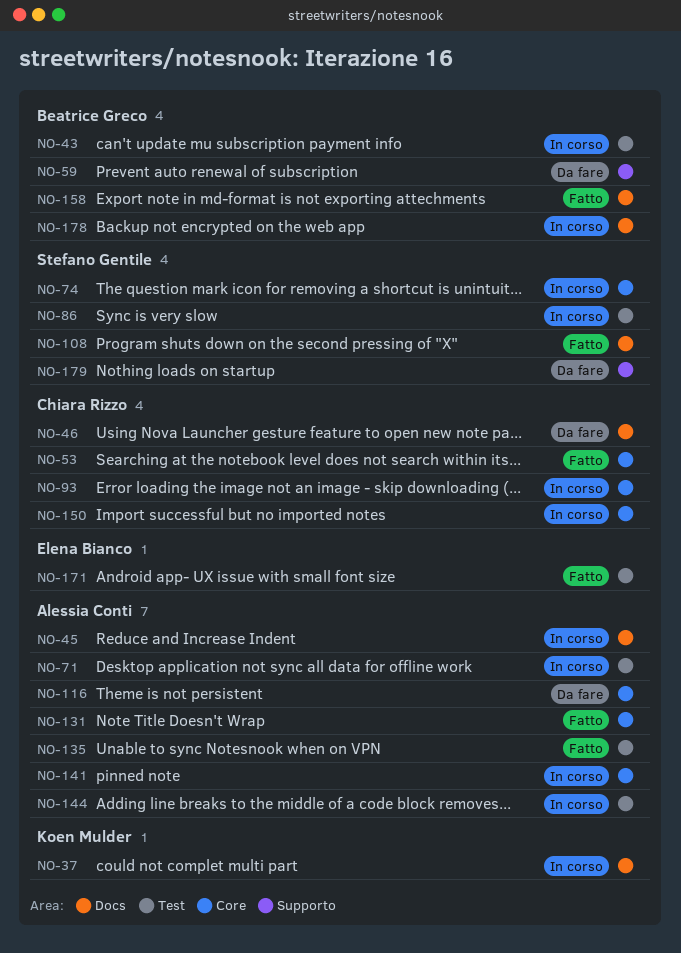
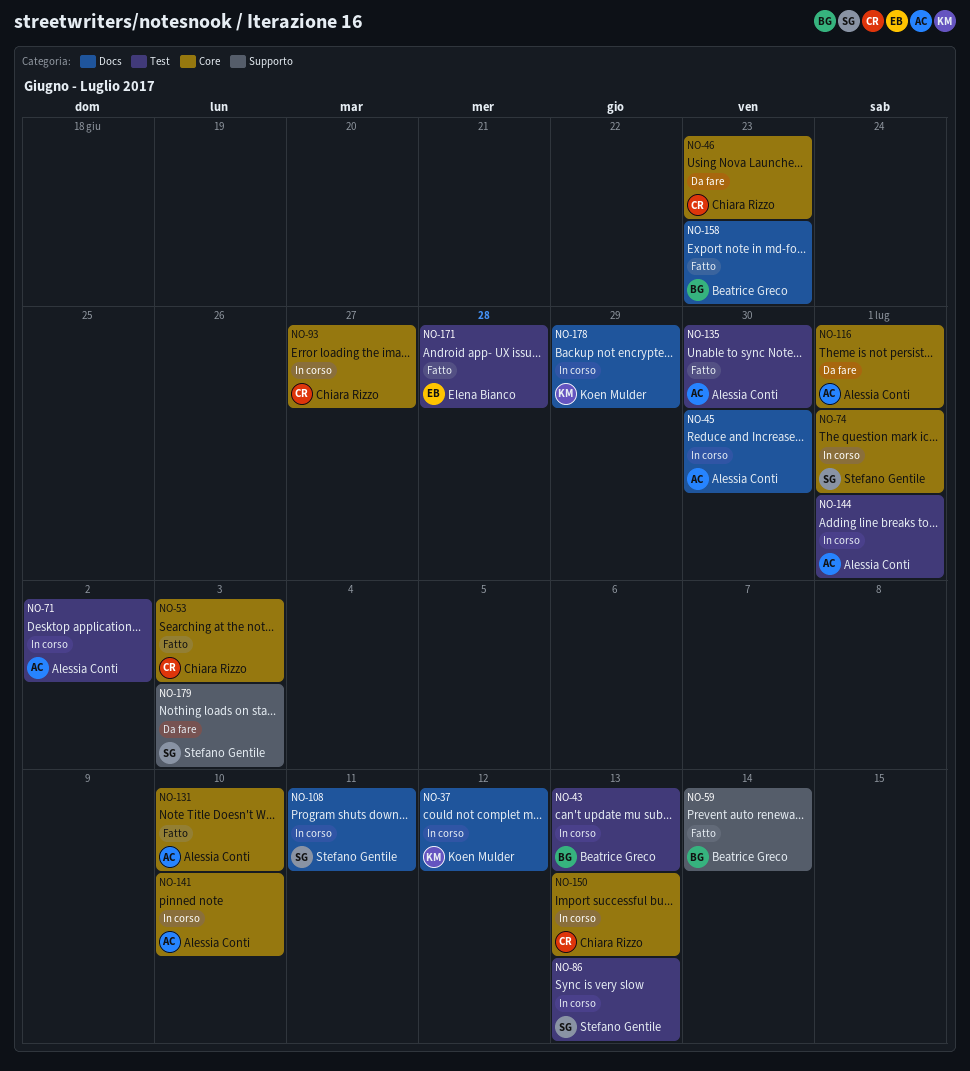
NO-46, label: Docs -> Core
NO-59, status: Da fare -> Fatto
NO-108, status: Fatto -> In corso
NO-178, owner: Beatrice Greco -> Koen Mulder

